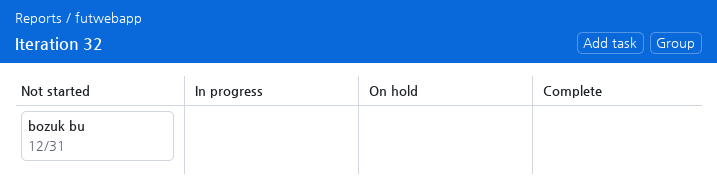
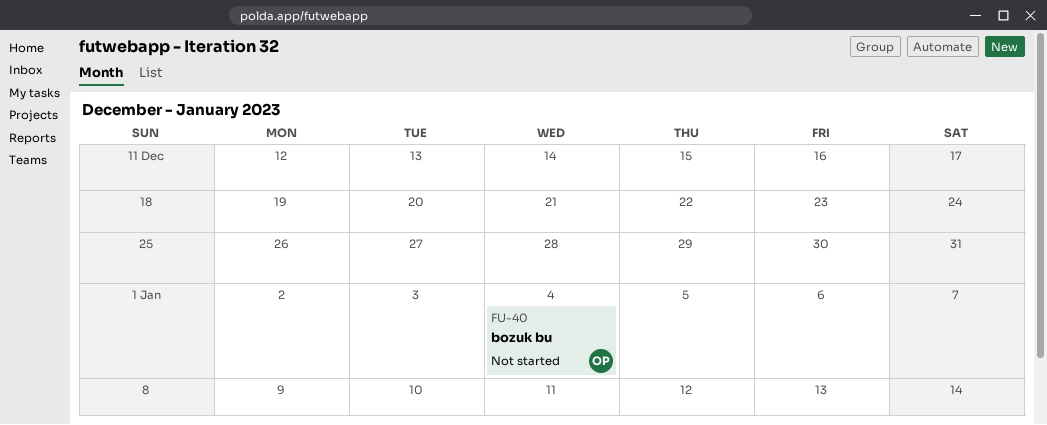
bozuk bu, due: Dec 31 -> Jan 4

